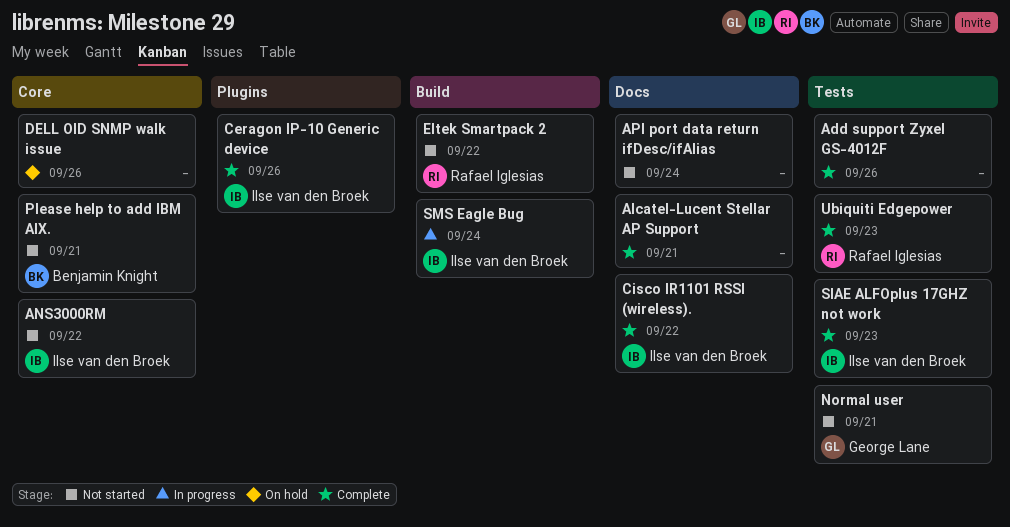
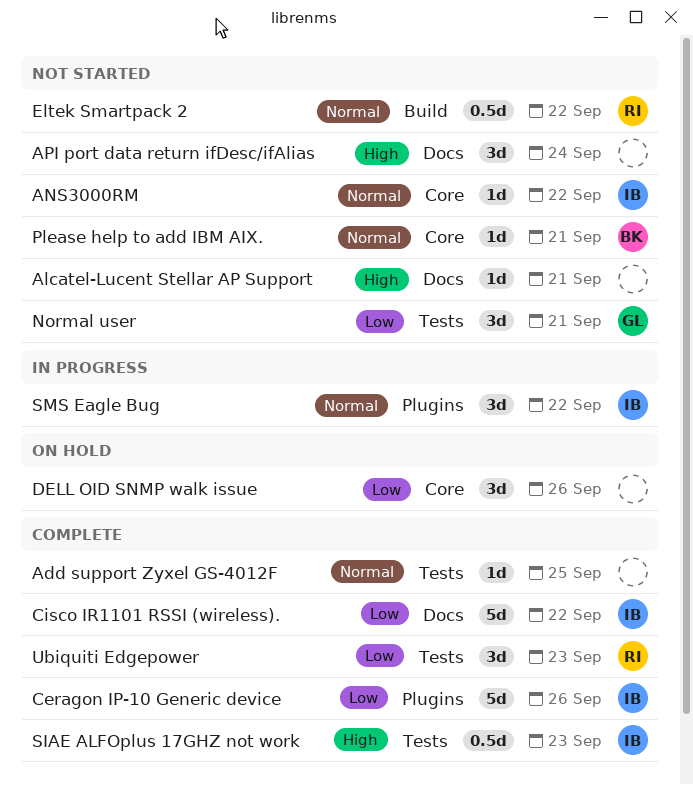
Add support Zyxel GS-4012F, due: Sep 26 -> Sep 25
Alcatel-Lucent Stellar AP Support, status: Complete -> Not started
SMS Eagle Bug, label: Build -> Plugins
SMS Eagle Bug, due: Sep 24 -> Sep 22

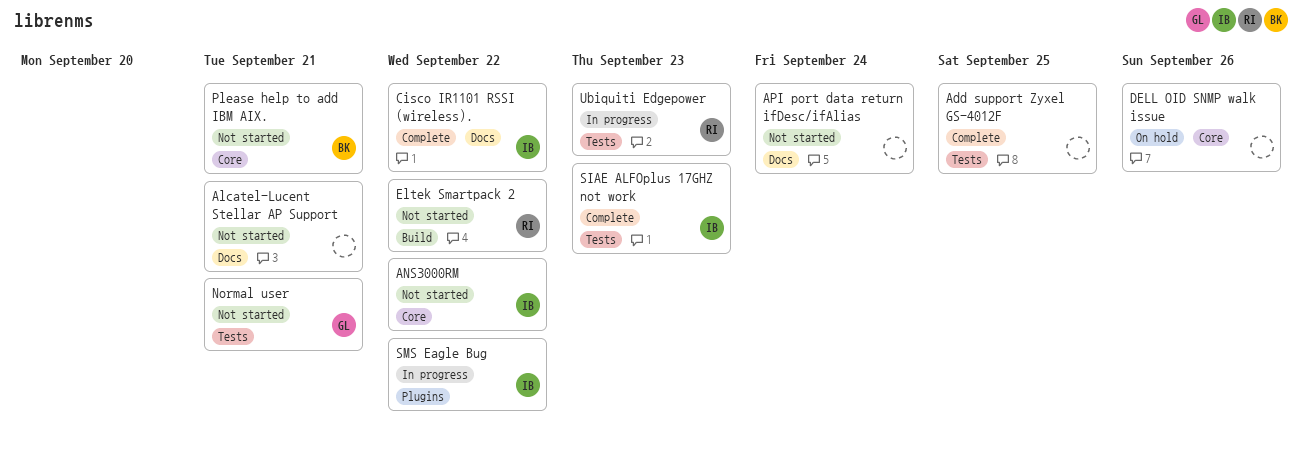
Ceragon IP-10 Generic device: present -> none
Ubiquiti Edgepower, status: Complete -> In progress

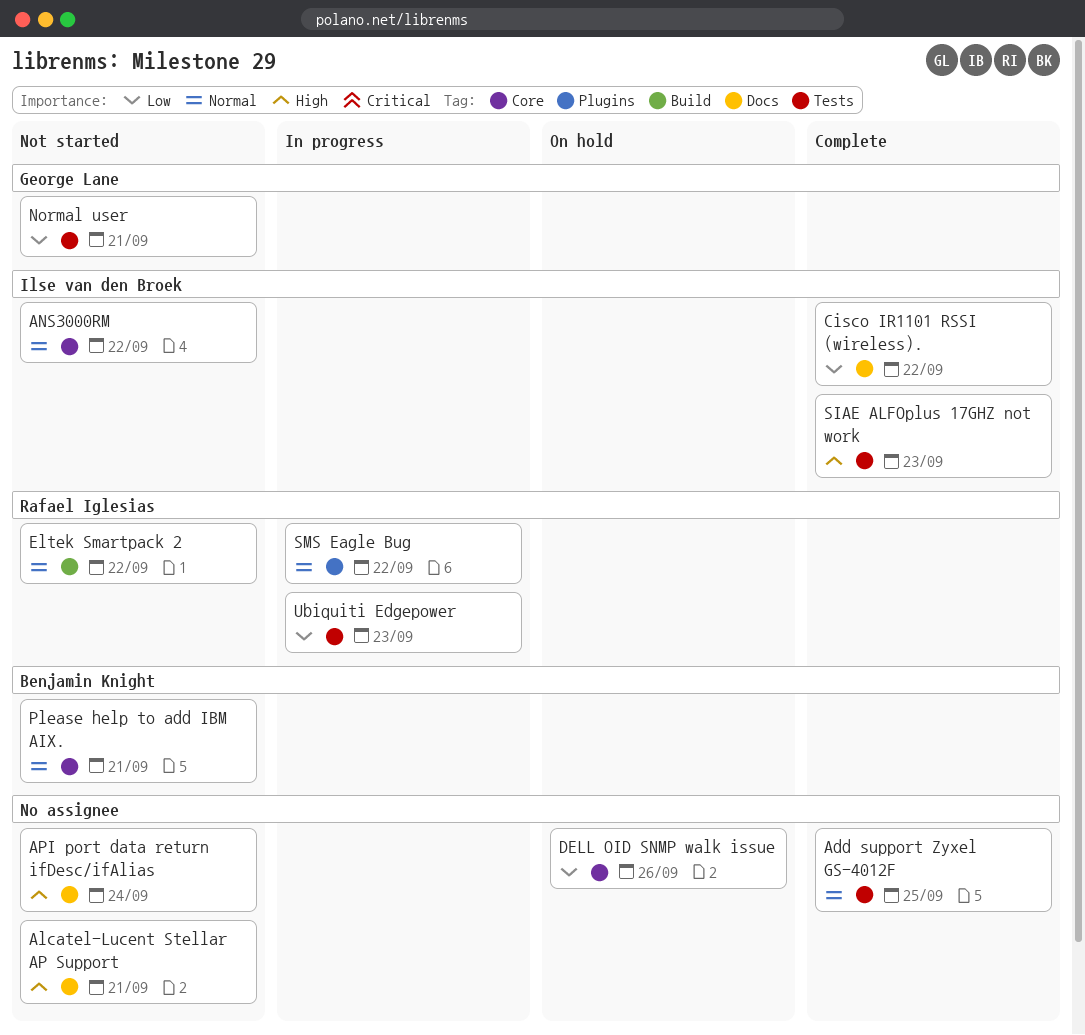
SMS Eagle Bug, owner: Ilse van den Broek -> Rafael Iglesias

